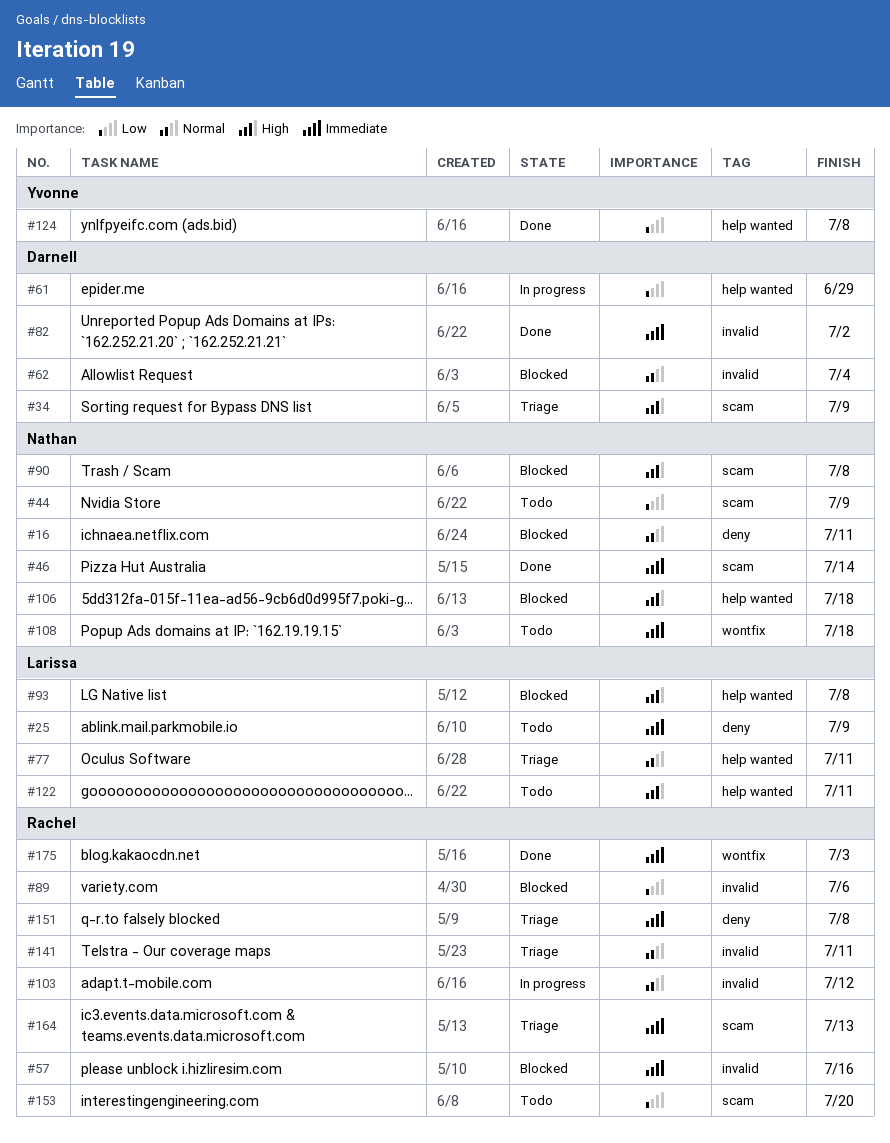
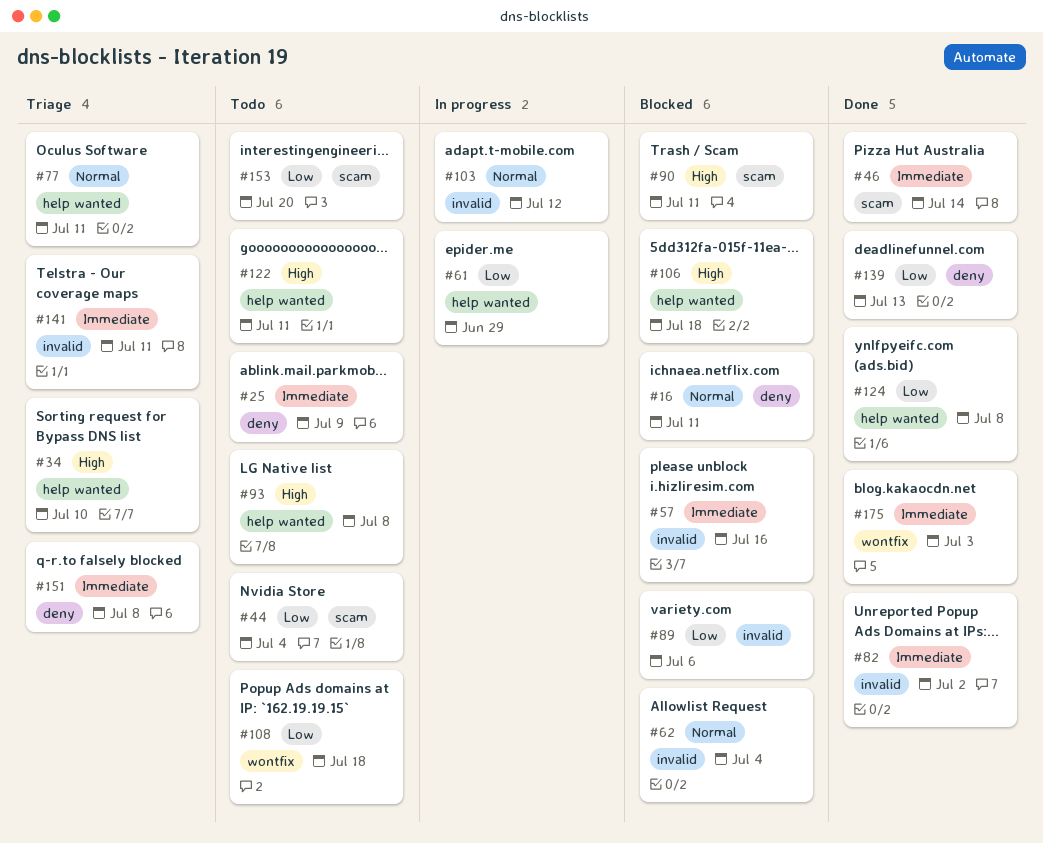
#34, label: scam -> help wanted
#34, due: Jul 9 -> Jul 10
#44, due: Jul 9 -> Jul 4
#90, due: Jul 8 -> Jul 11
#93, status: Blocked -> Todo
#108, priority: Immediate -> Low
#139: none -> present
#141, priority: Normal -> Immediate
#164: present -> none

